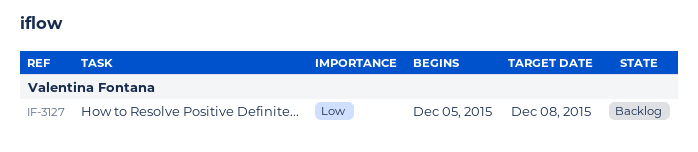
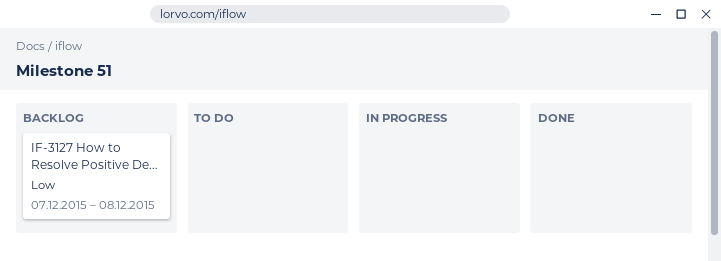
IF-3127, start: Dec 5 -> Dec 7

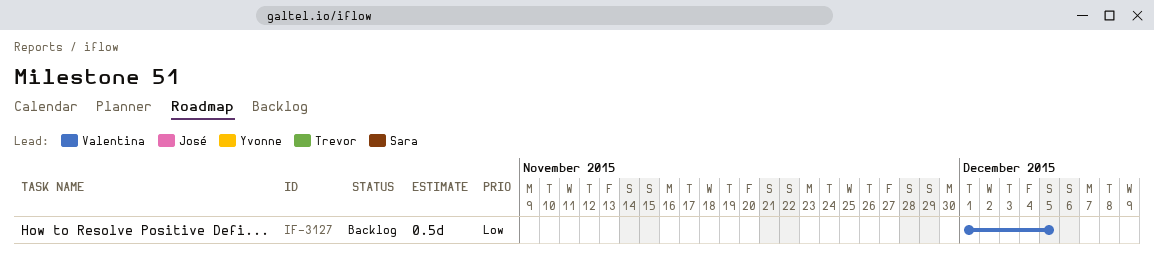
IF-3127, start: Dec 7 -> Dec 1
IF-3127, due: Dec 8 -> Dec 5

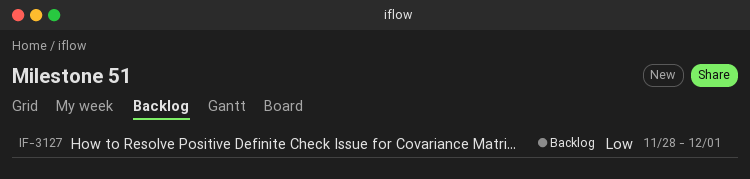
IF-3127, start: Dec 1 -> Nov 28
IF-3127, due: Dec 5 -> Dec 1

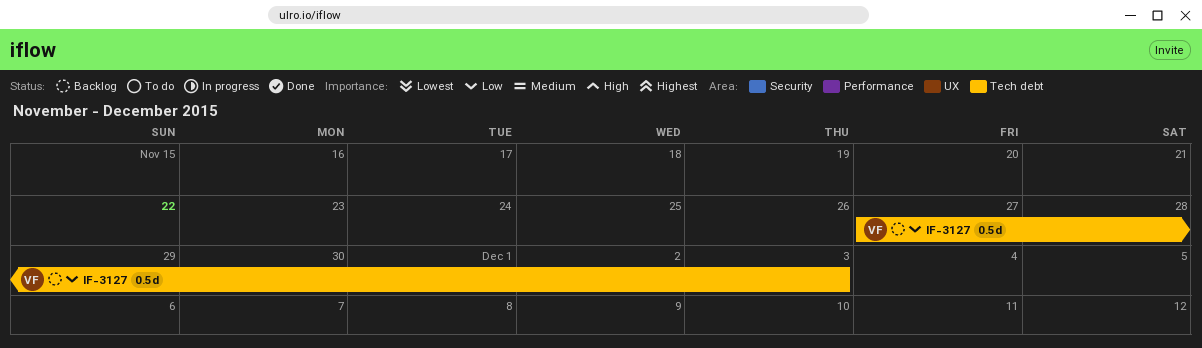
IF-3127, start: Nov 28 -> Nov 27
IF-3127, due: Dec 1 -> Dec 3

